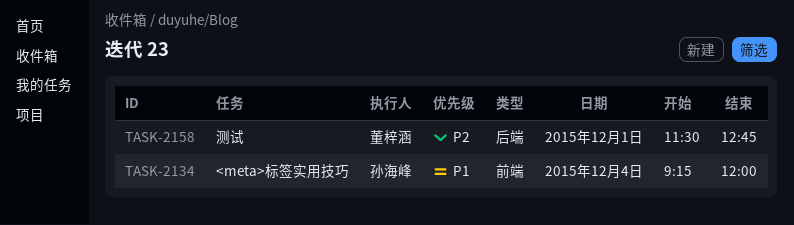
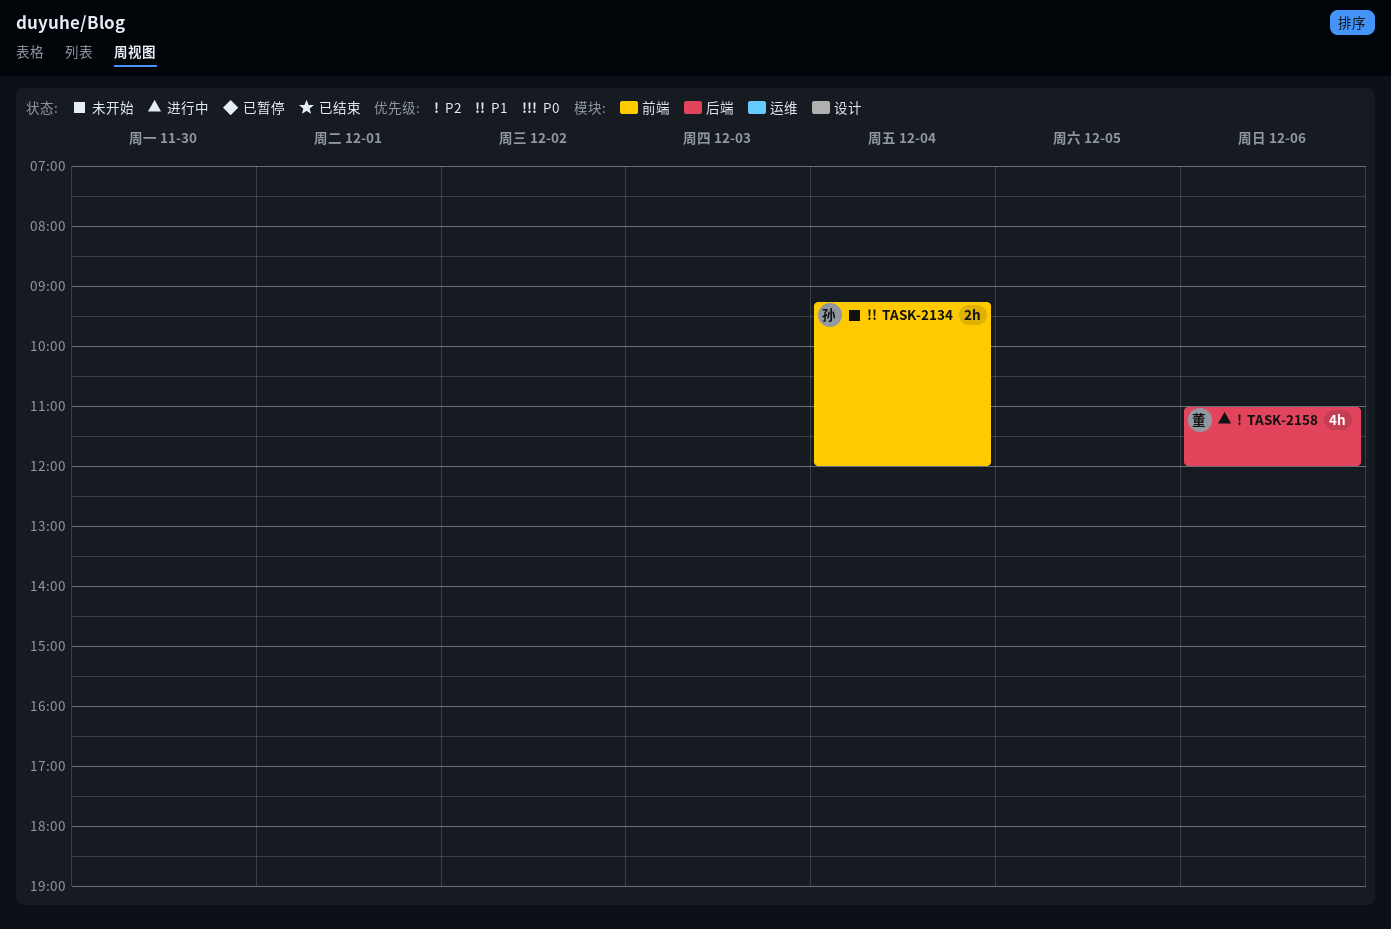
TASK-2158, day: Dec 1 -> Dec 6
TASK-2158, begins: 11:30 -> 11:00
TASK-2158, ends: 12:45 -> 12:00

